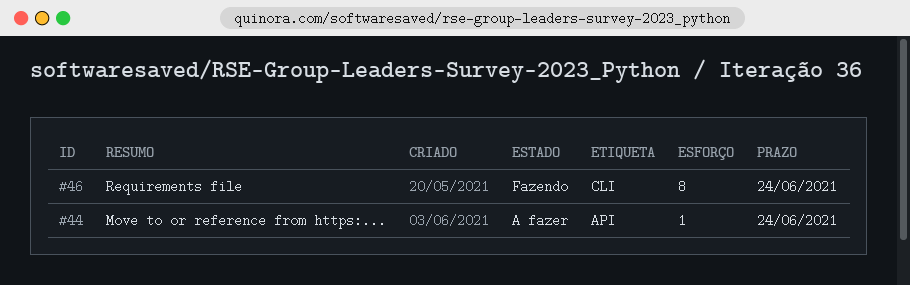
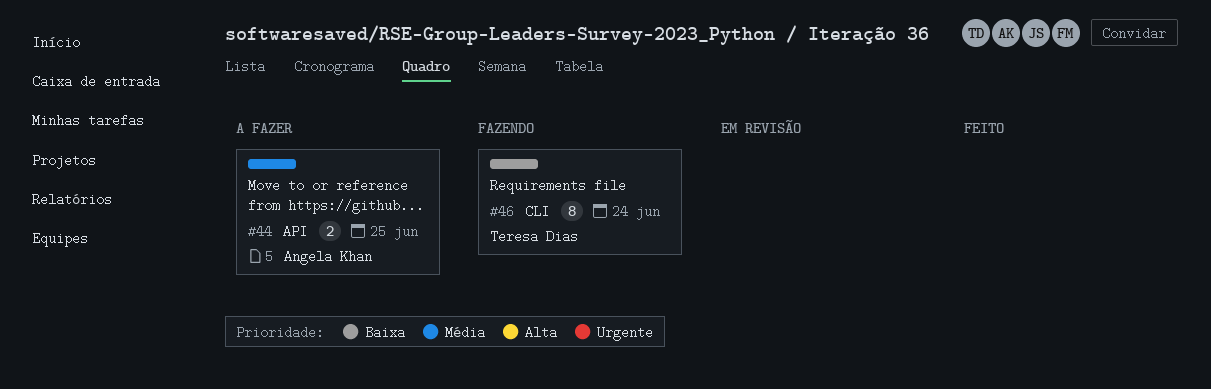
#44, estimate: 1 -> 2
#44, due: Jun 24 -> Jun 25

